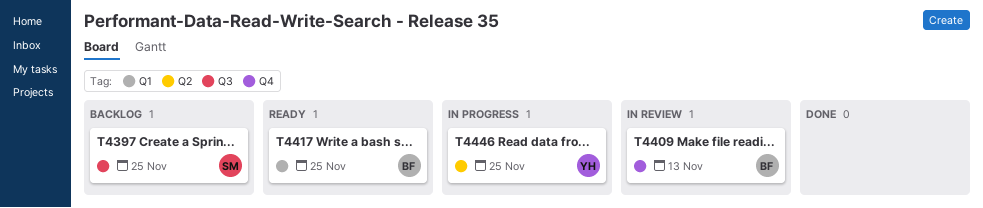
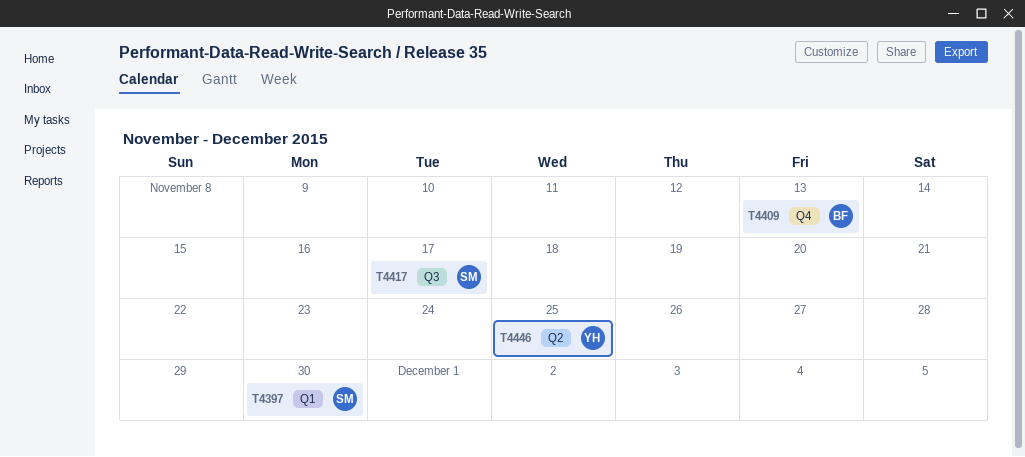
T4397, label: Q3 -> Q1
T4397, due: Nov 25 -> Nov 30
T4417, owner: BF -> SM
T4417, label: Q1 -> Q3
T4417, due: Nov 25 -> Nov 17

